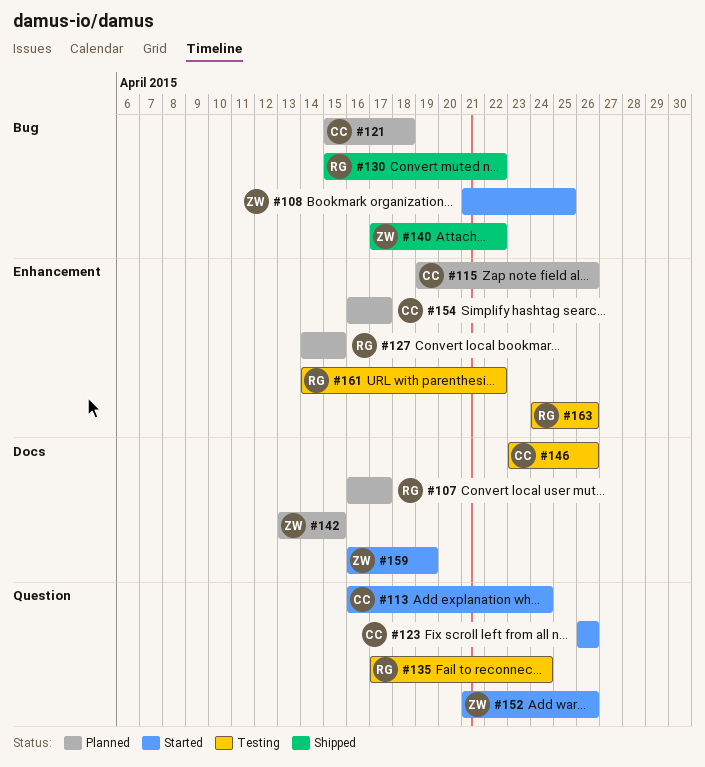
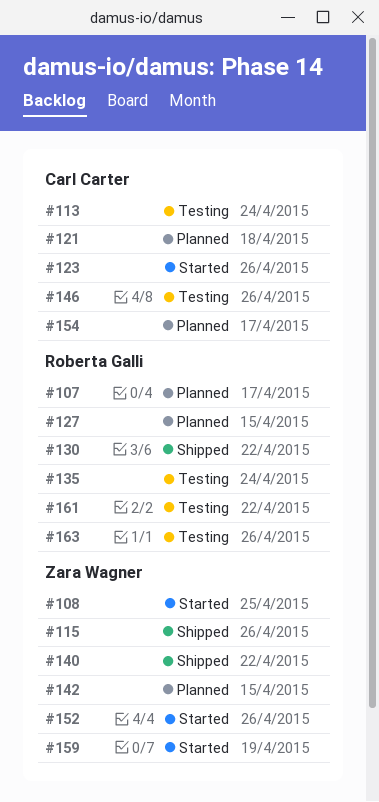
#113, status: Started -> Testing
#115, status: Planned -> Shipped
#115, owner: Carl Carter -> Zara Wagner

